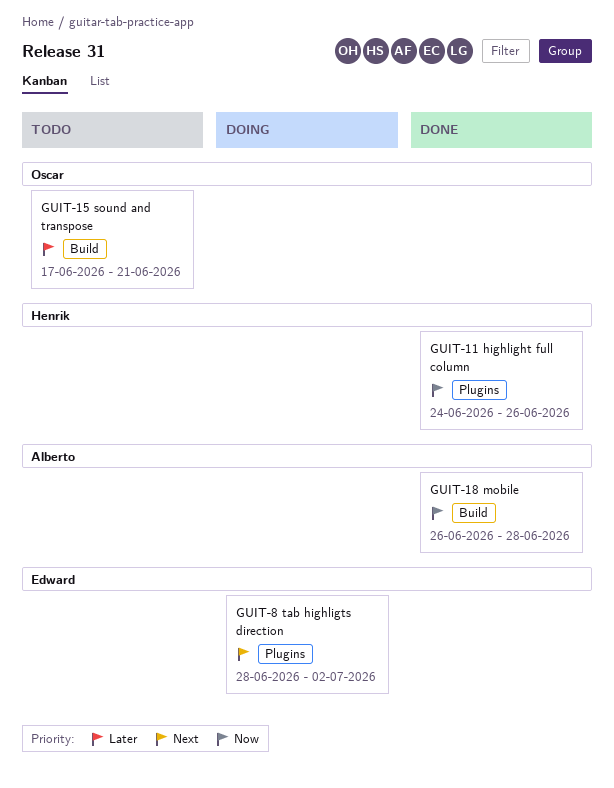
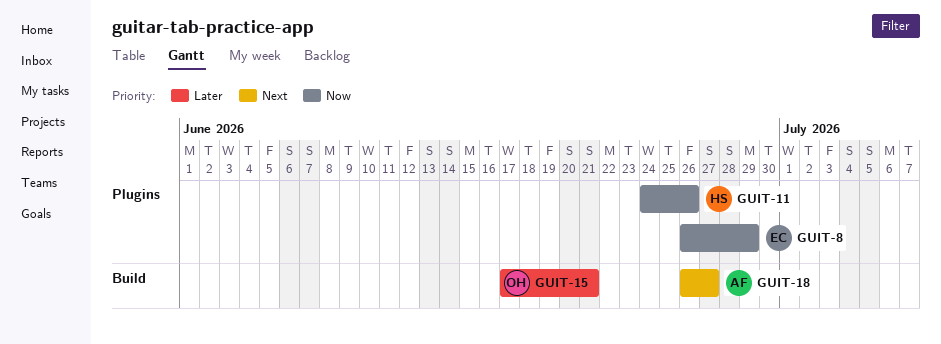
GUIT-8, priority: Next -> Now
GUIT-8, start: Jun 28 -> Jun 26
GUIT-8, due: Jul 2 -> Jun 29
GUIT-18, priority: Now -> Next
GUIT-18, due: Jun 28 -> Jun 27

